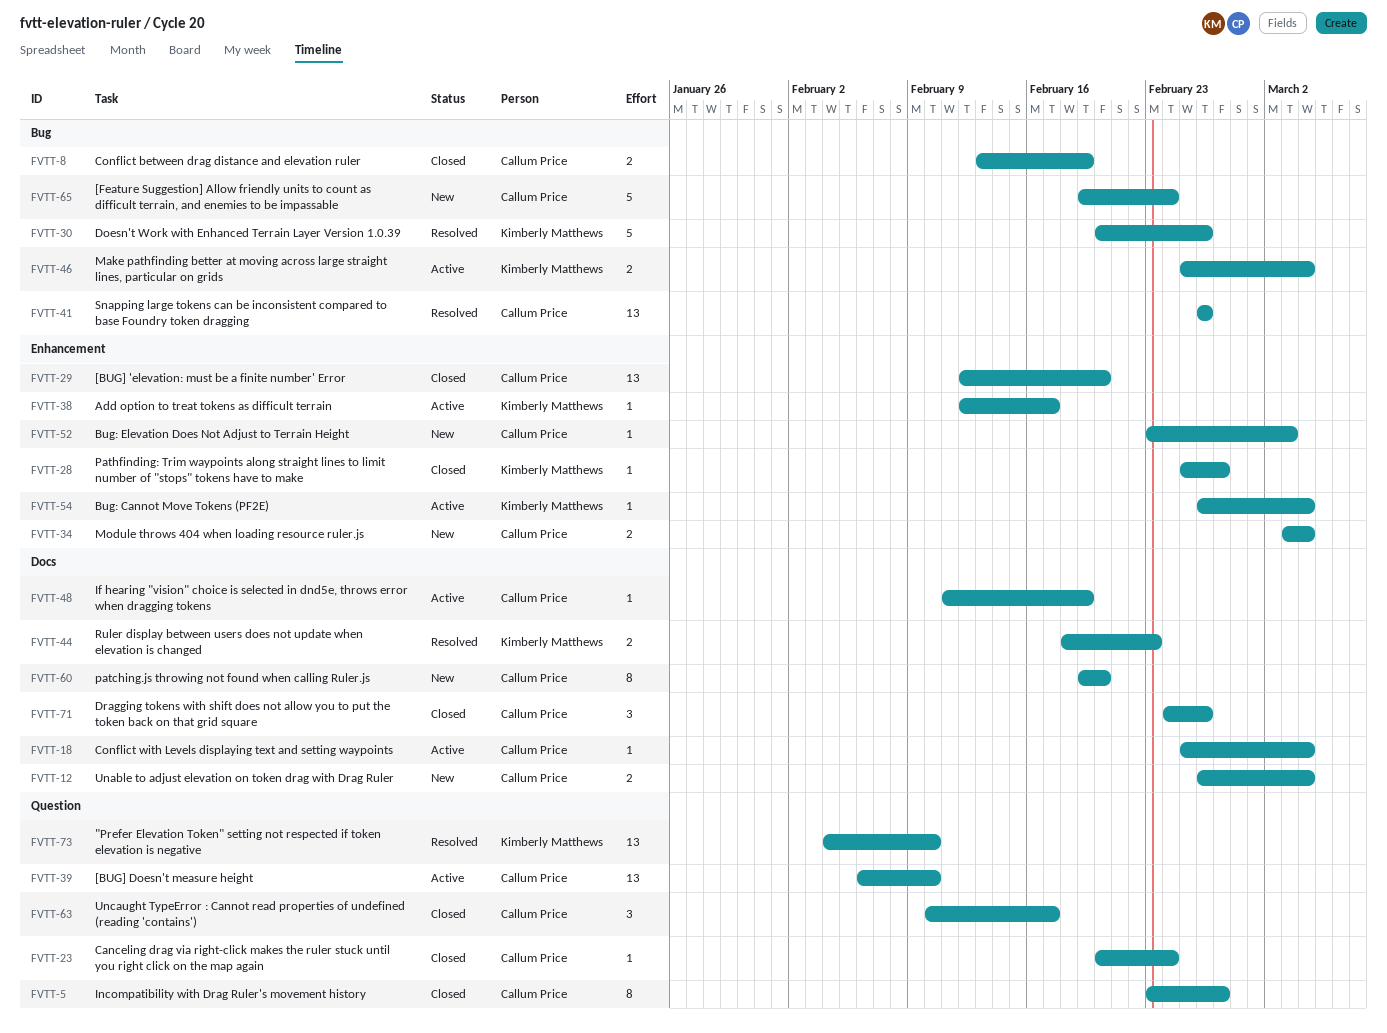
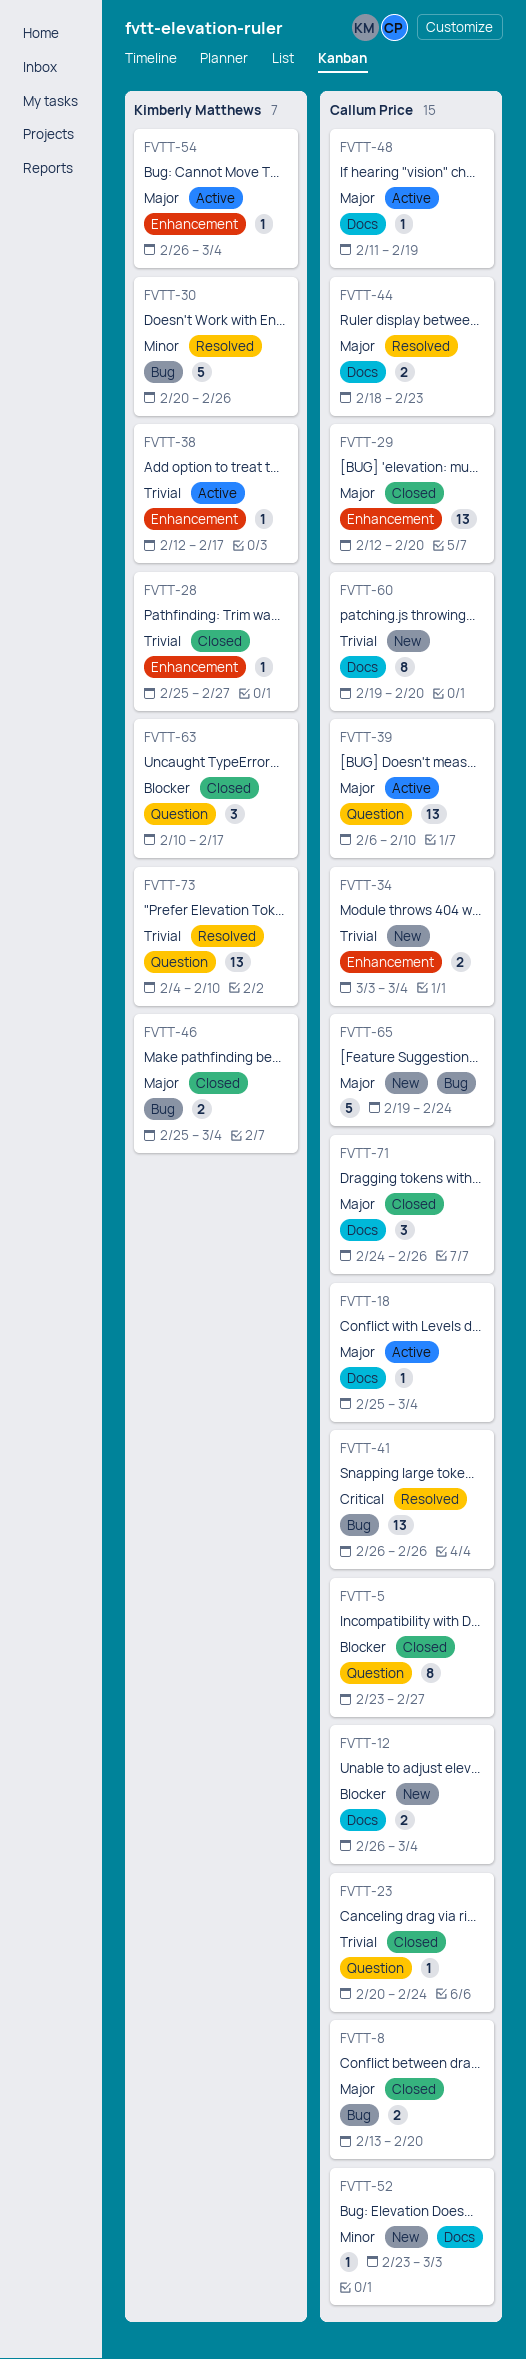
FVTT-8, due: Feb 19 -> Feb 20
FVTT-44, owner: Kimberly Matthews -> Callum Price
FVTT-46, status: Active -> Closed
FVTT-52, label: Enhancement -> Docs
FVTT-63, owner: Callum Price -> Kimberly Matthews

